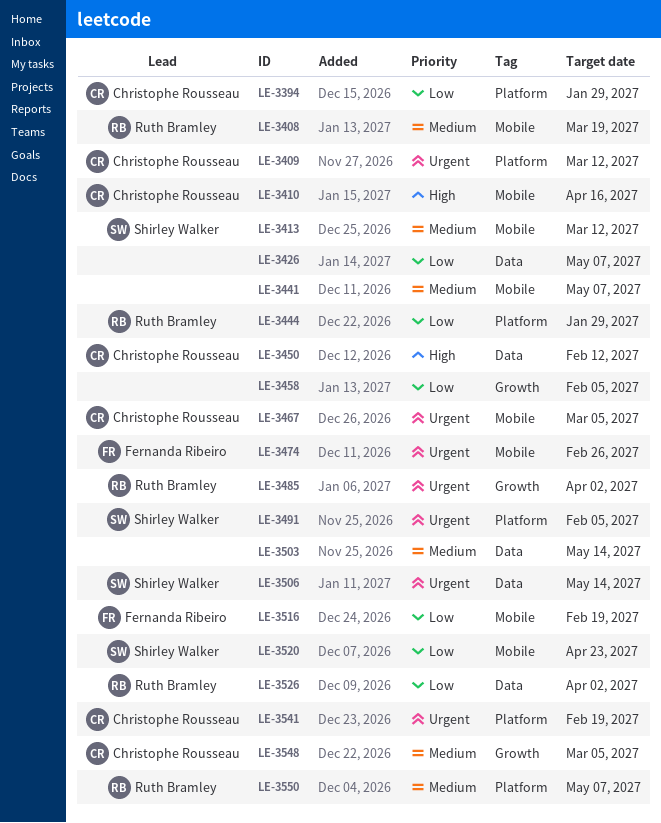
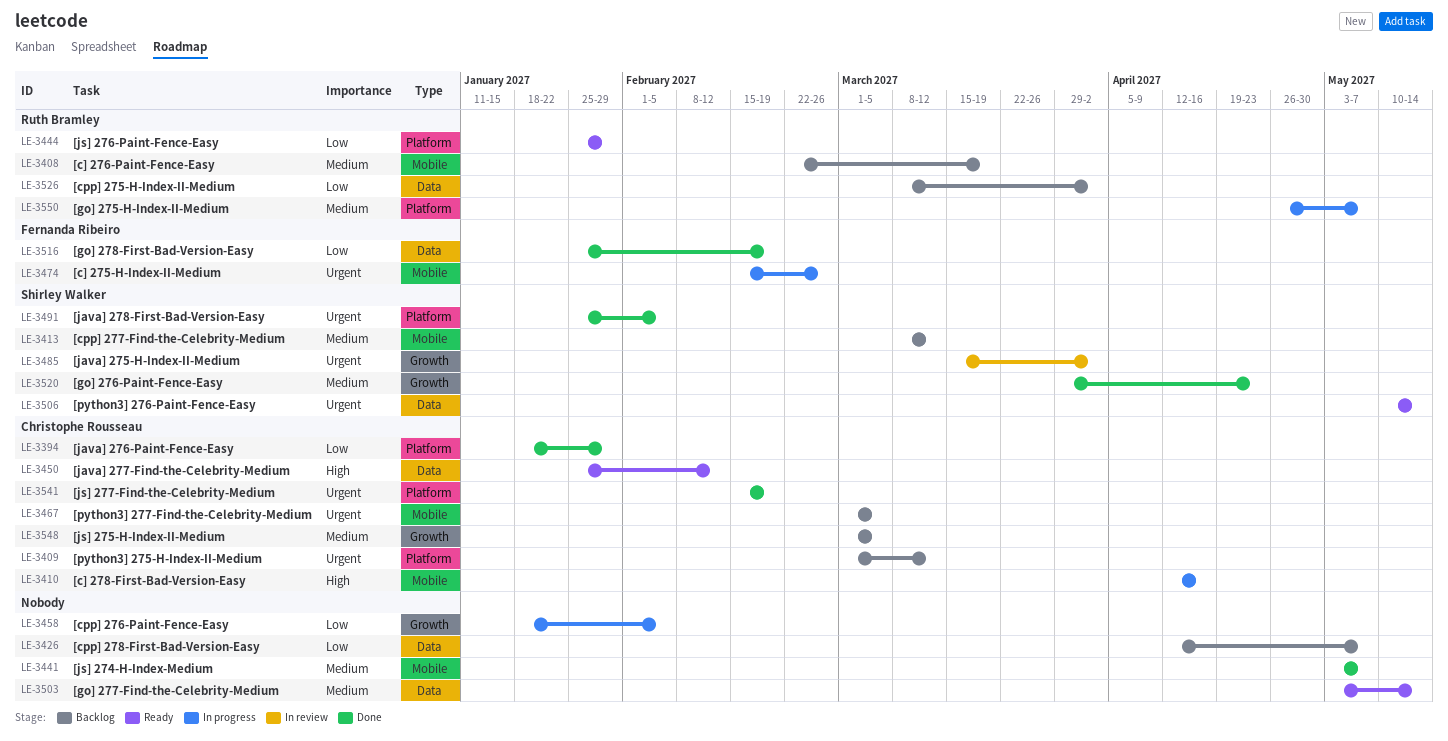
LE-3485, owner: Ruth Bramley -> Shirley Walker
LE-3516, label: Mobile -> Data
LE-3520, priority: Low -> Medium
LE-3520, label: Mobile -> Growth

